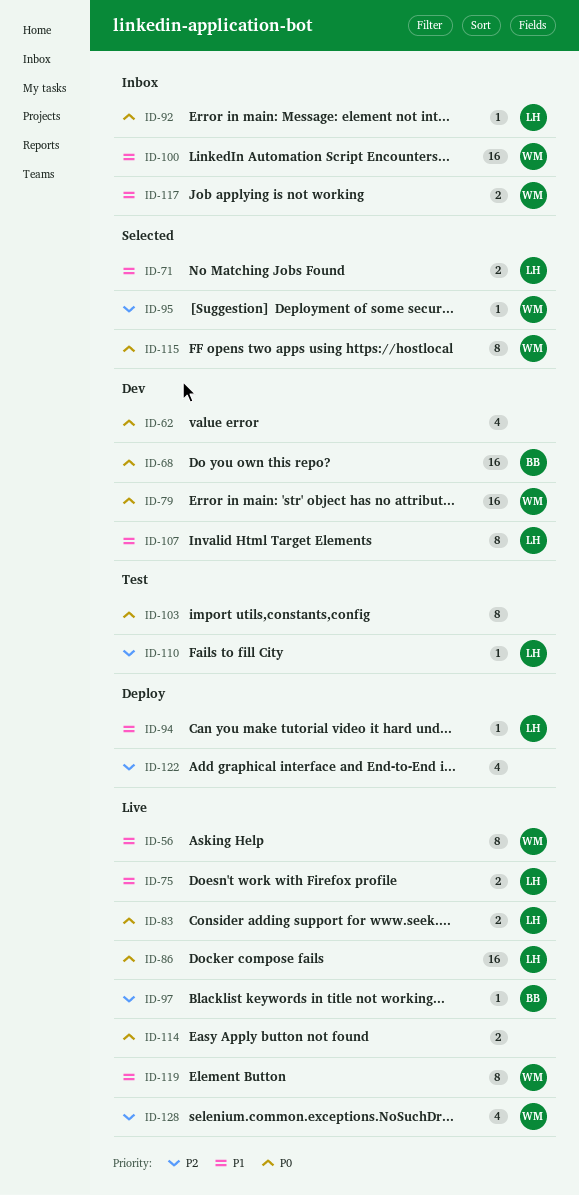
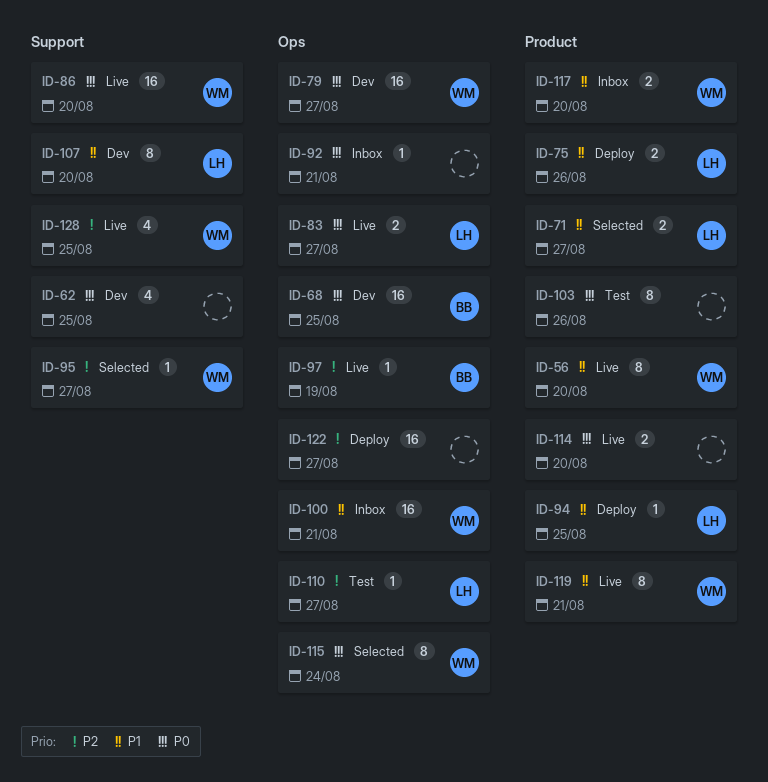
ID-75, status: Live -> Deploy
ID-86, owner: LH -> WM
ID-92, owner: LH -> none
ID-122, estimate: 4 -> 16

